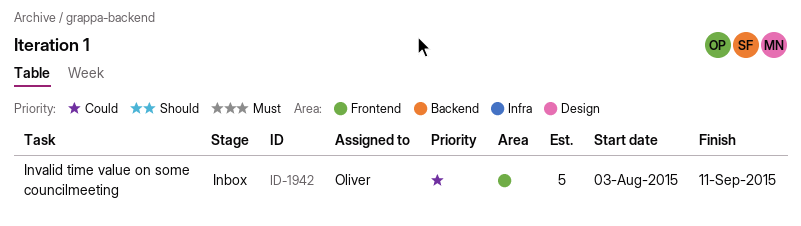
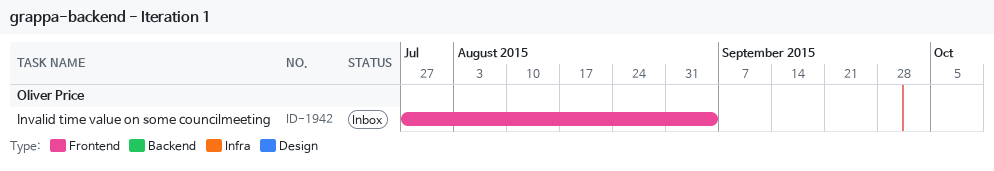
ID-1942, start: Aug 3 -> Jul 27
ID-1942, due: Sep 11 -> Sep 4

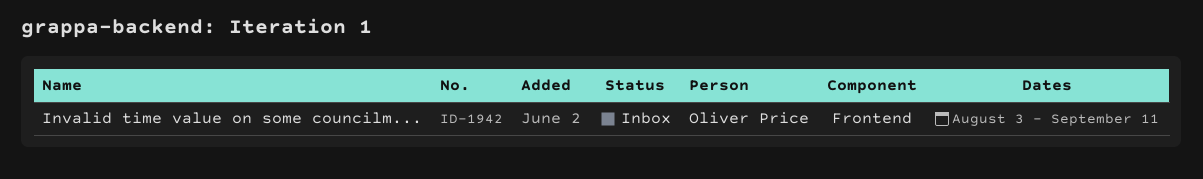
ID-1942, start: Jul 27 -> Aug 3
ID-1942, due: Sep 4 -> Sep 11

